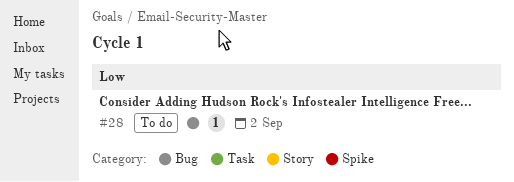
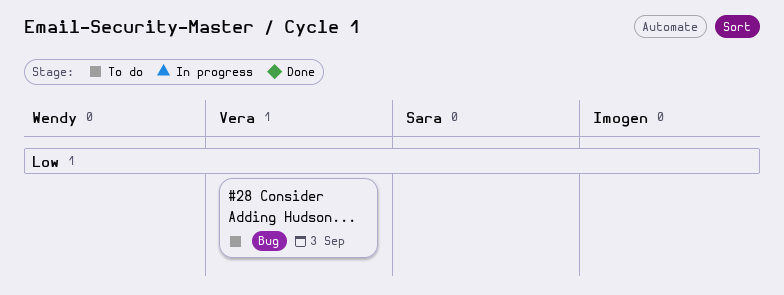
#28, due: Sep 2 -> Sep 3

